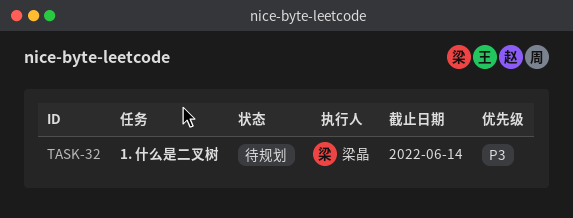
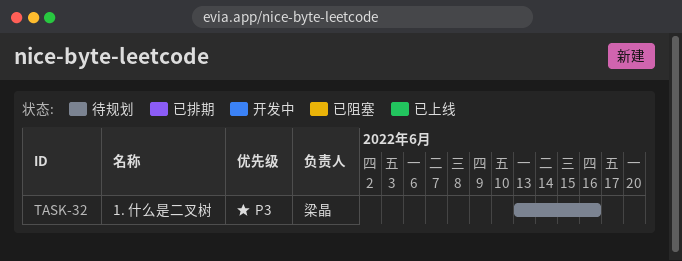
TASK-32, due: Jun 14 -> Jun 16

